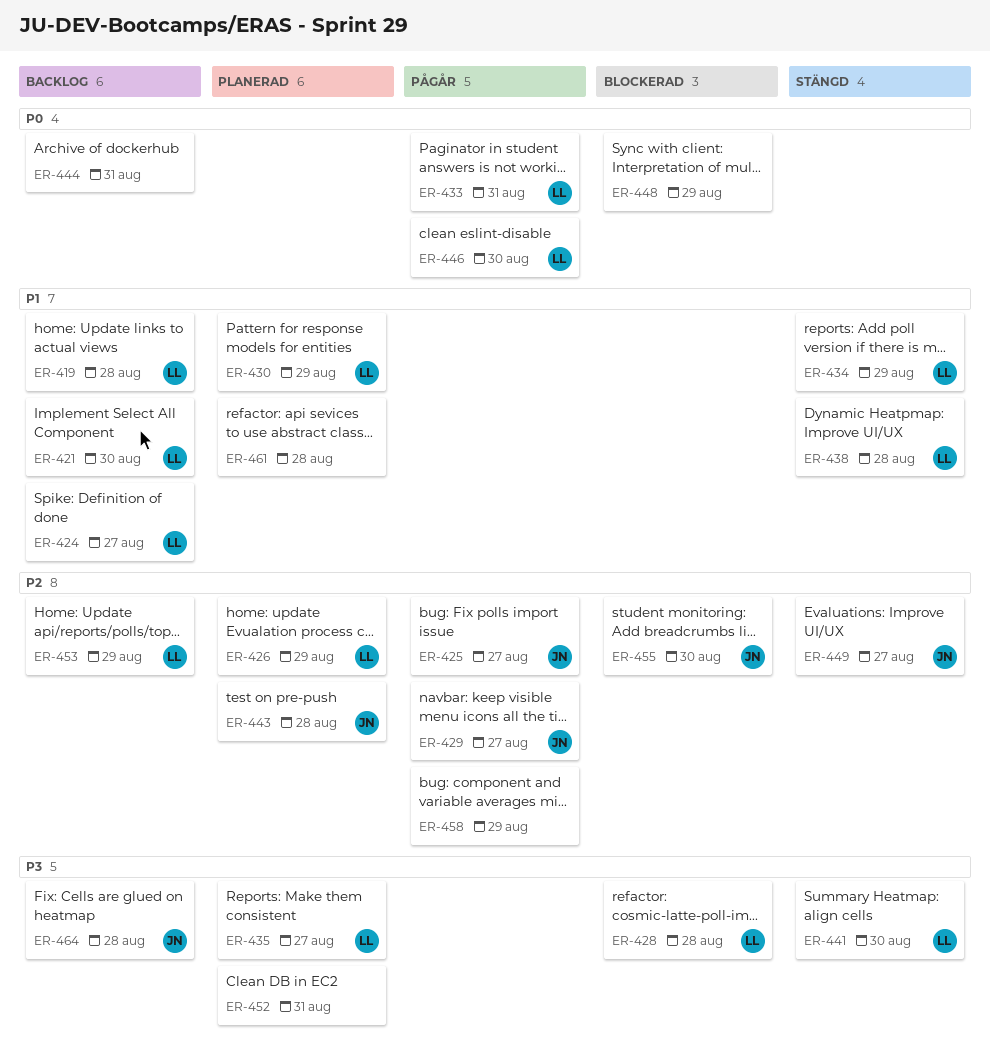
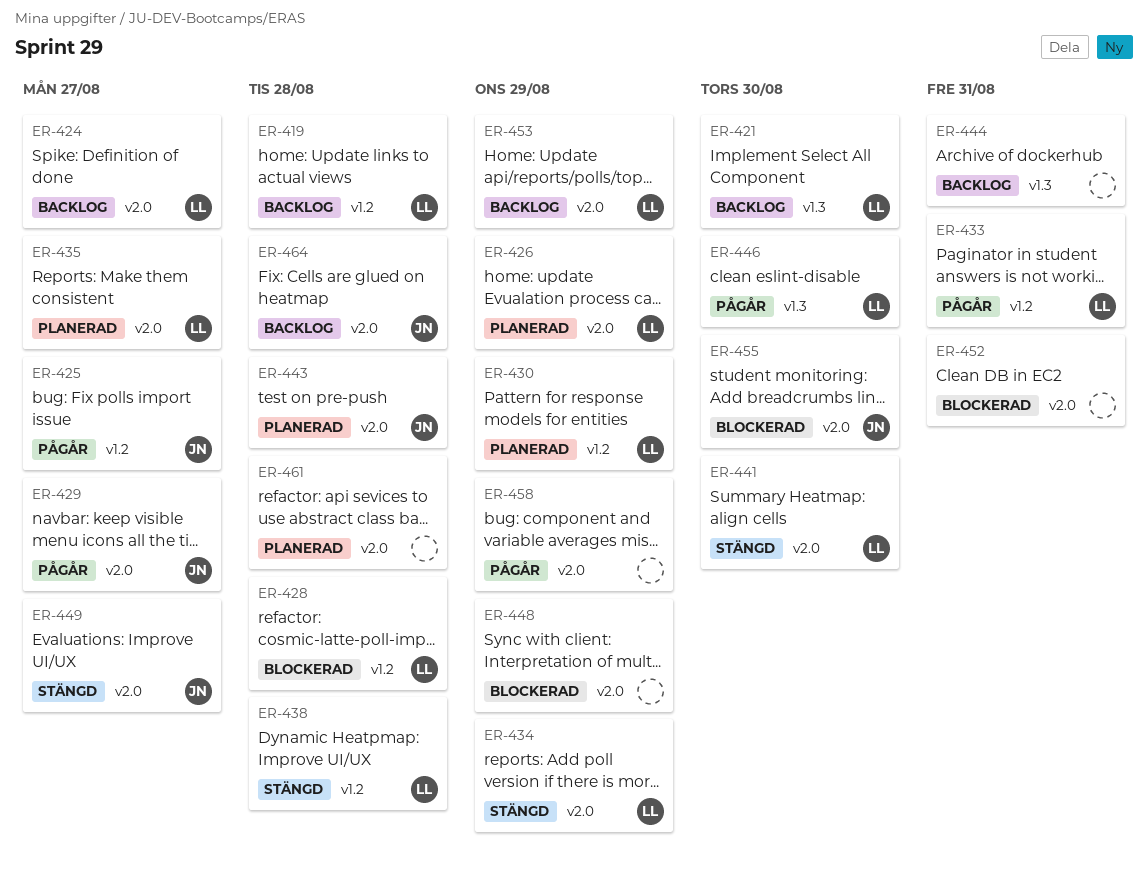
ER-452, status: Planerad -> Blockerad

